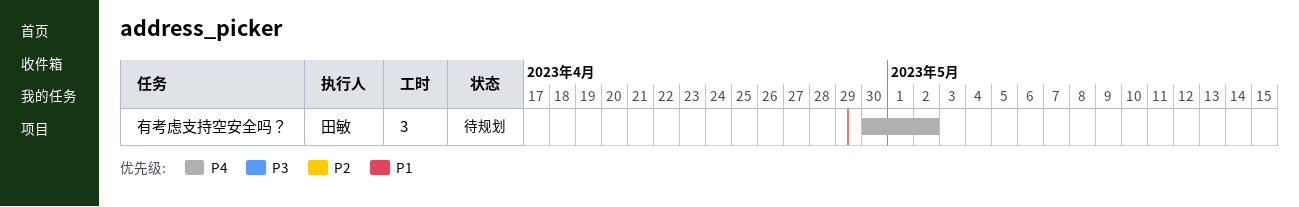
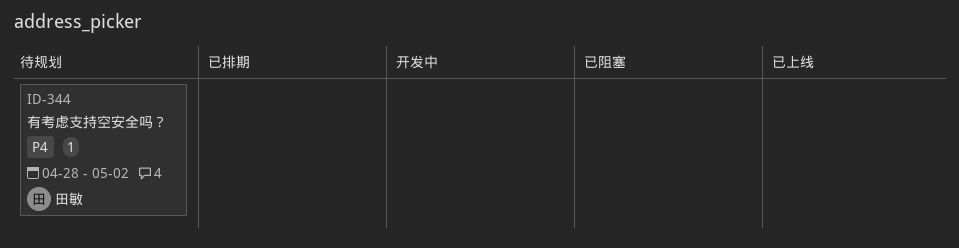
有考虑支持空安全吗？, estimate: 3 -> 1
有考虑支持空安全吗？, start: Apr 30 -> Apr 28

